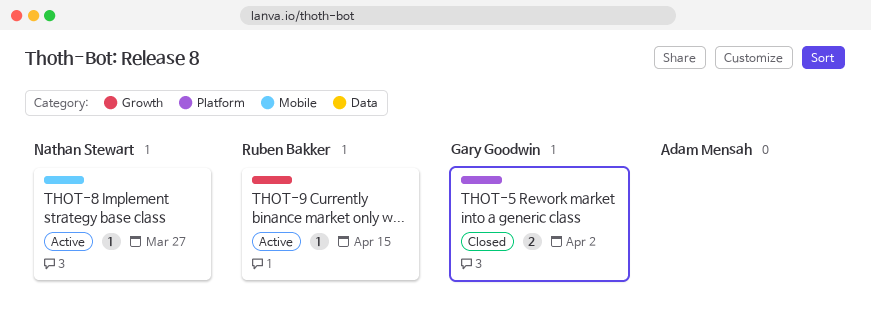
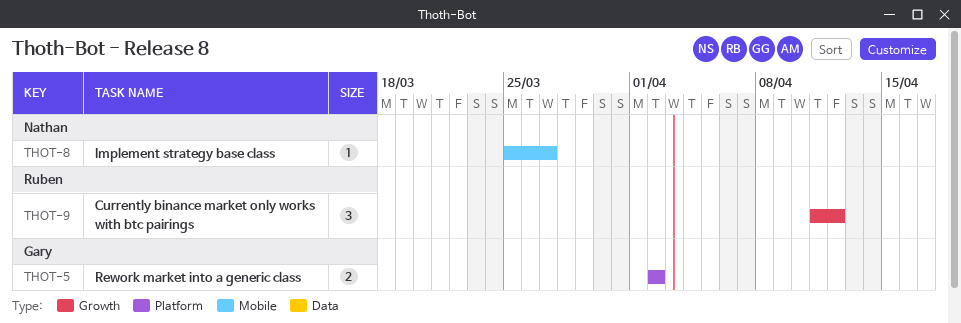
THOT-9, estimate: 1 -> 3
THOT-9, due: Apr 15 -> Apr 12

